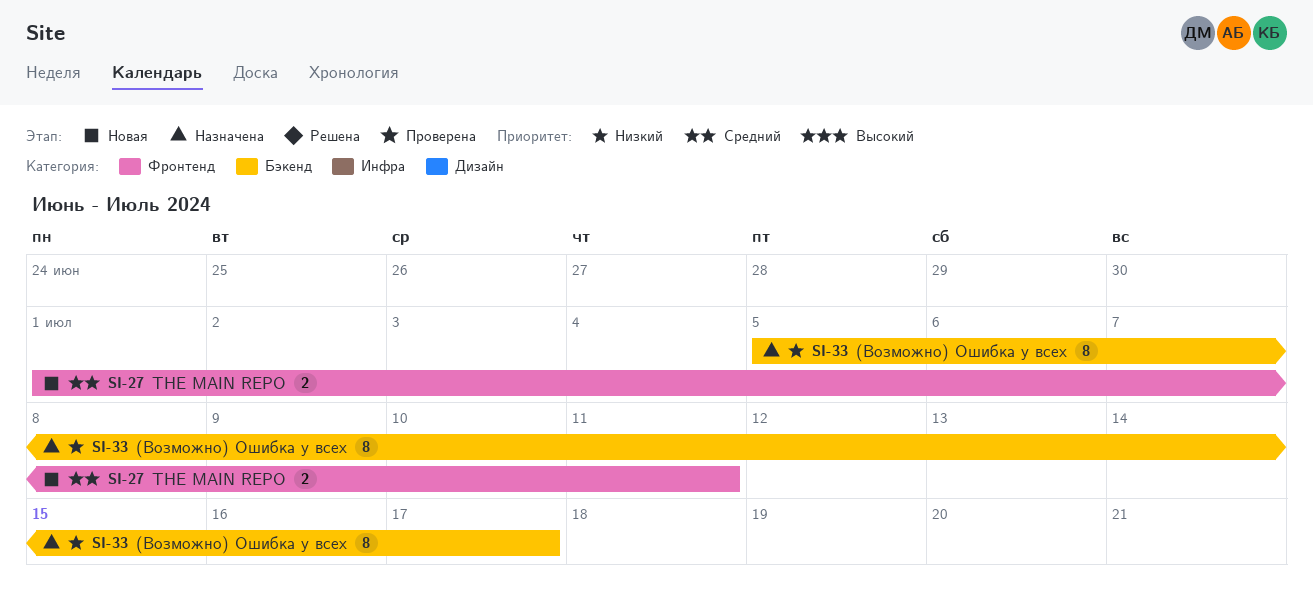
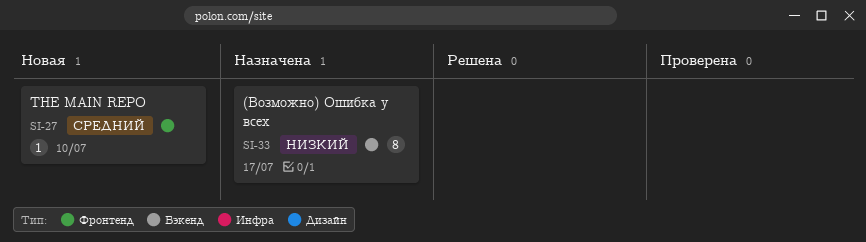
SI-27, estimate: 2 -> 1
SI-27, due: Jul 11 -> Jul 10

